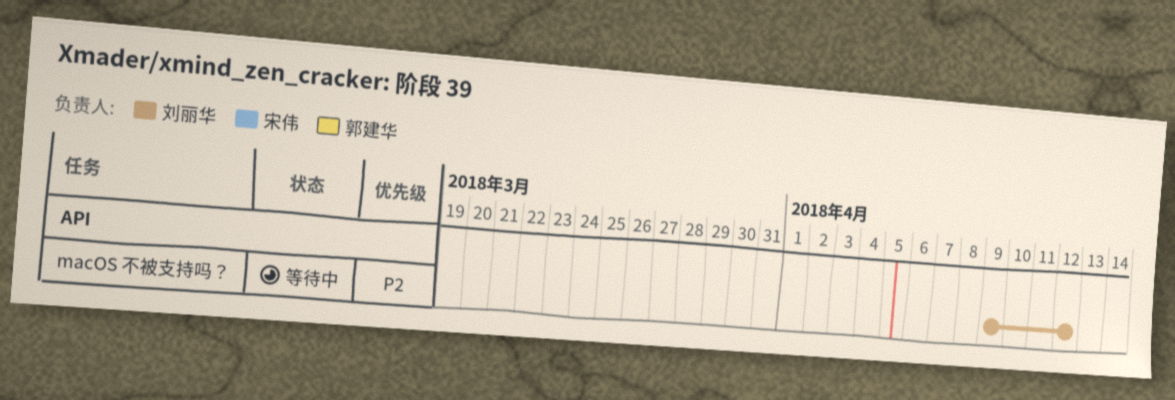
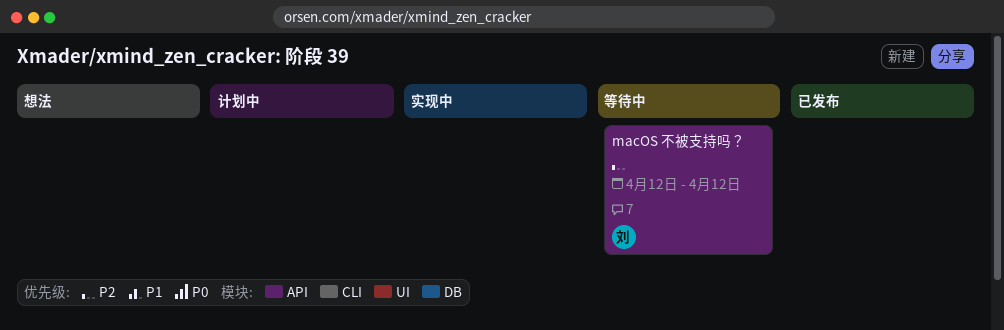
macOS 不被支持吗？, start: Apr 9 -> Apr 12

